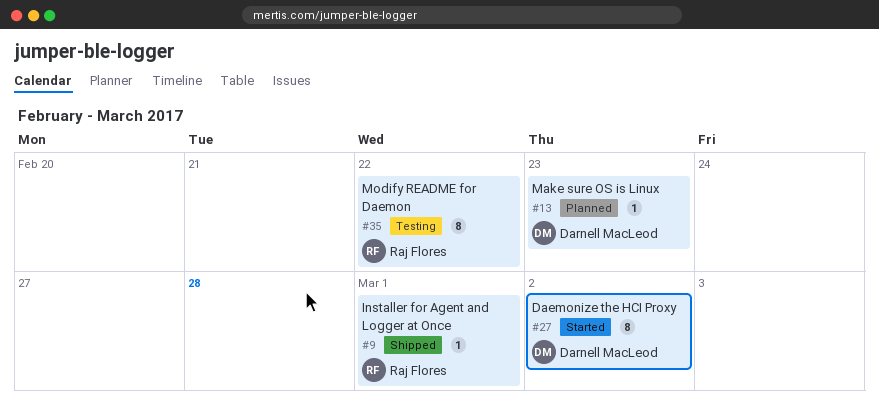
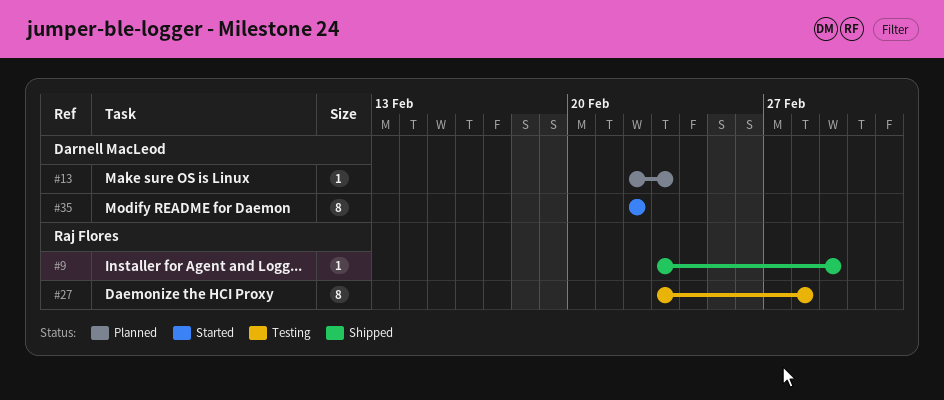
#27, status: Started -> Testing
#27, owner: Darnell MacLeod -> Raj Flores
#27, due: Mar 2 -> Feb 28
#35, status: Testing -> Started
#35, owner: Raj Flores -> Darnell MacLeod

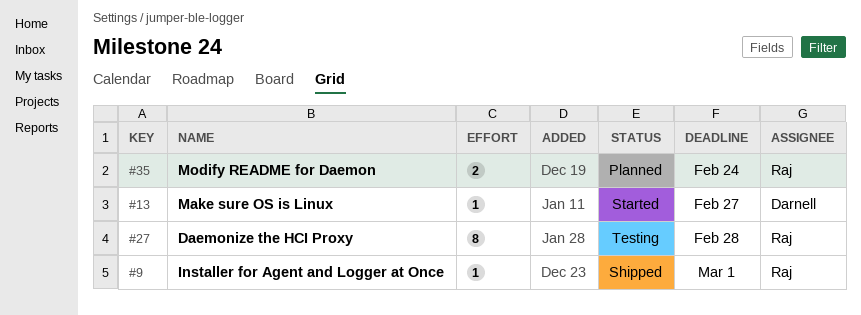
#13, status: Planned -> Started
#13, due: Feb 23 -> Feb 27
#35, status: Started -> Planned
#35, owner: Darnell MacLeod -> Raj Flores
#35, estimate: 8 -> 2
#35, due: Feb 22 -> Feb 24

